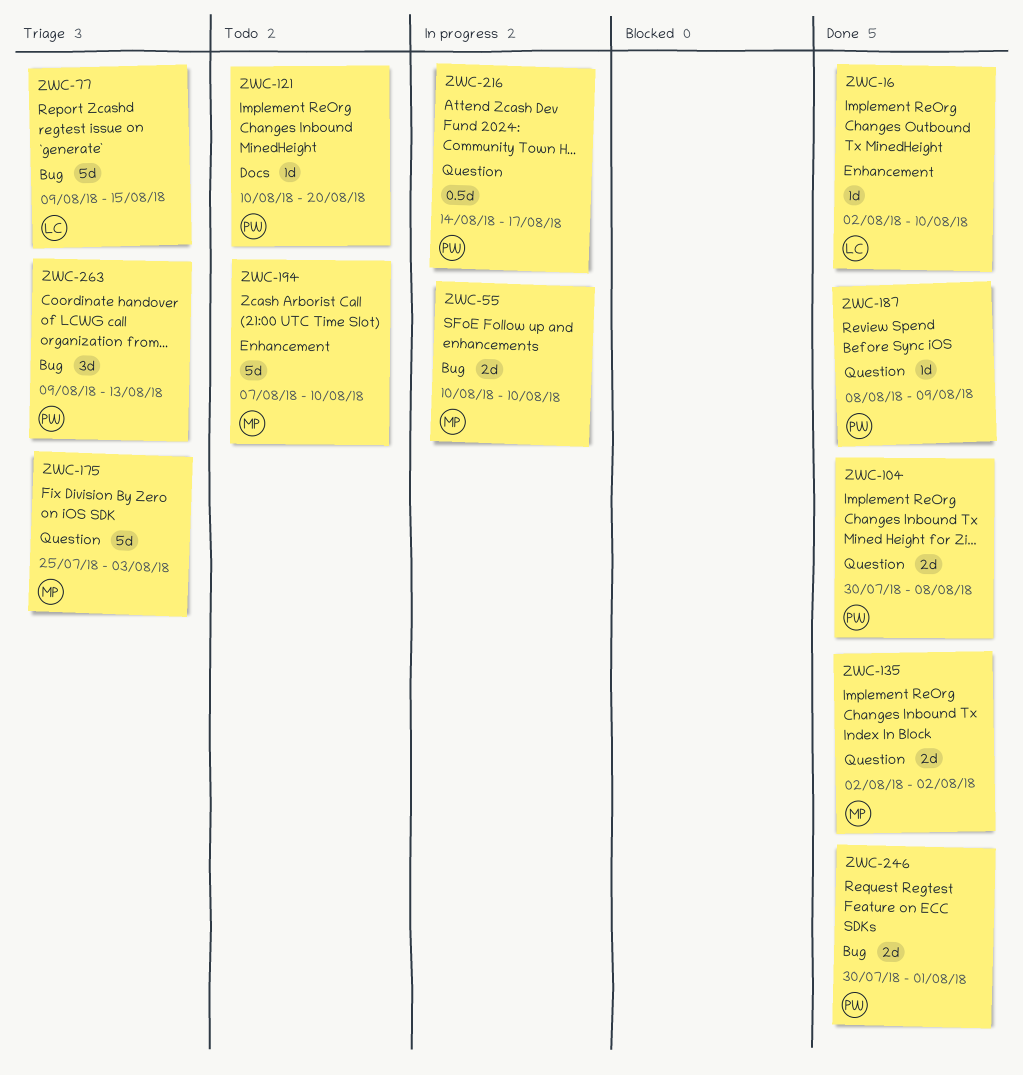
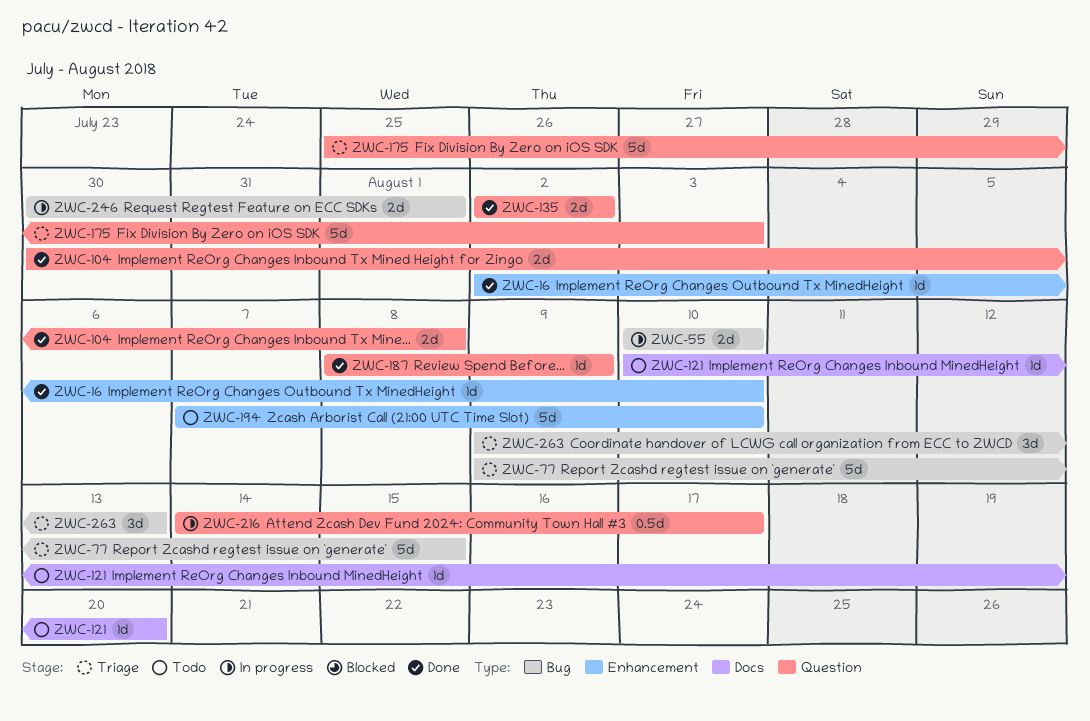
ZWC-246, status: Done -> In progress

